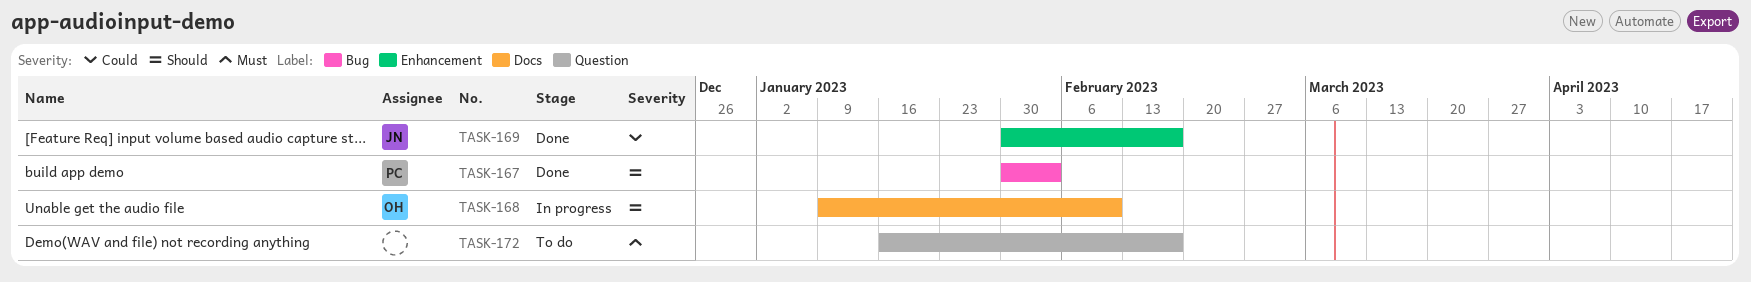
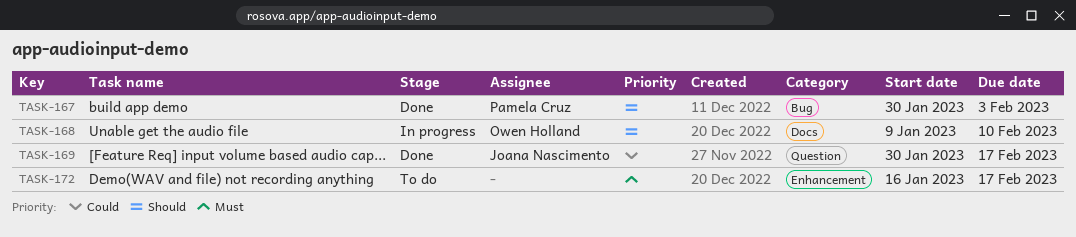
TASK-169, label: Enhancement -> Question
TASK-172, label: Question -> Enhancement

